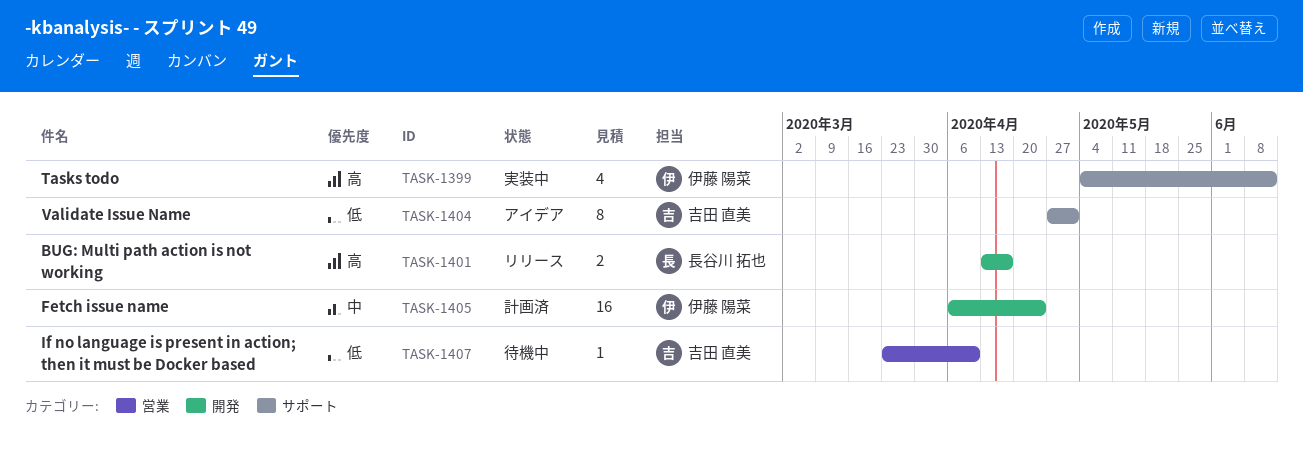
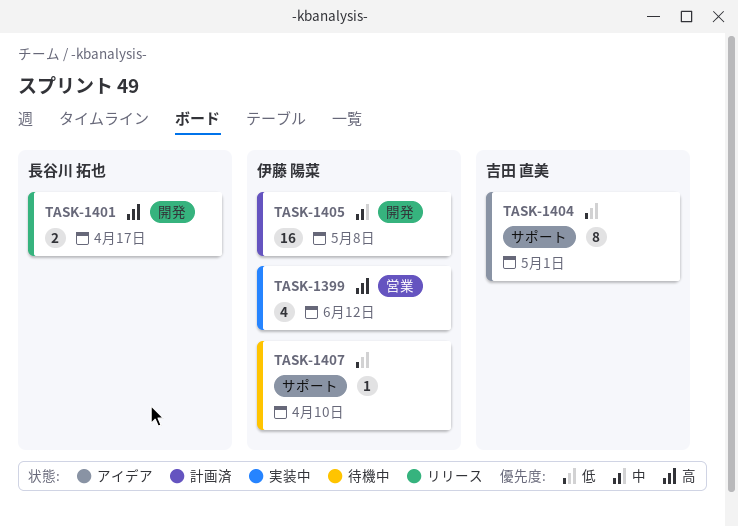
TASK-1399, label: サポート -> 営業
TASK-1405, due: Apr 24 -> May 8
TASK-1407, owner: 吉田 直美 -> 伊藤 陽菜
TASK-1407, label: 営業 -> サポート

